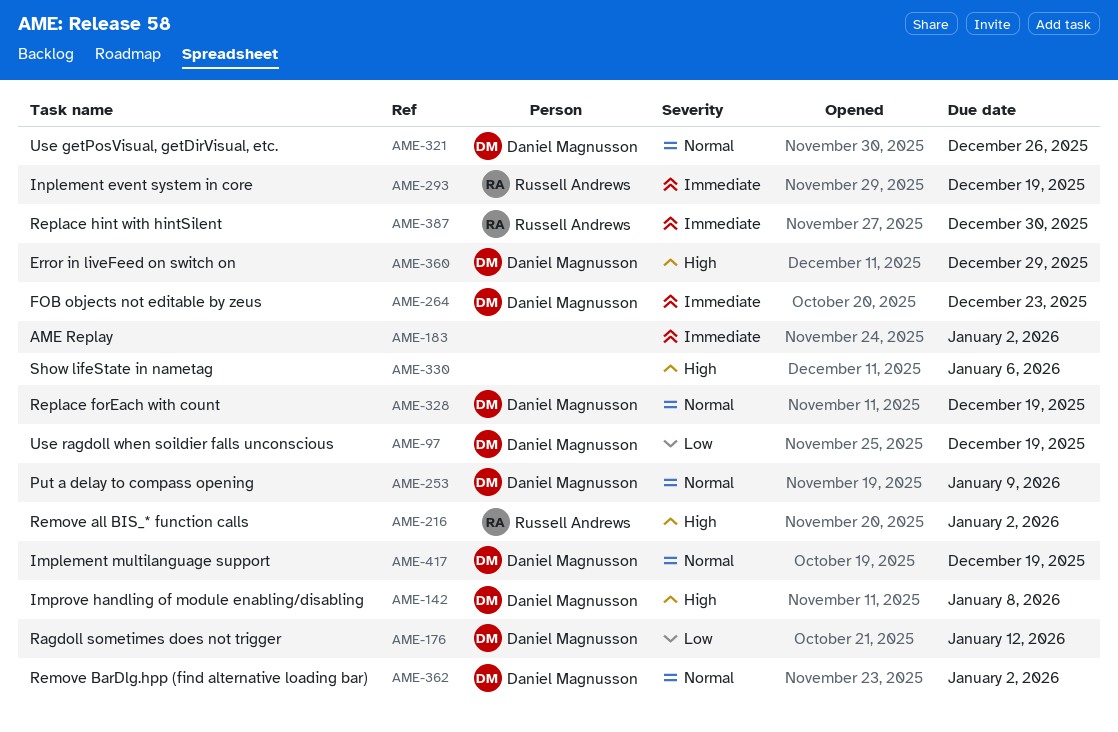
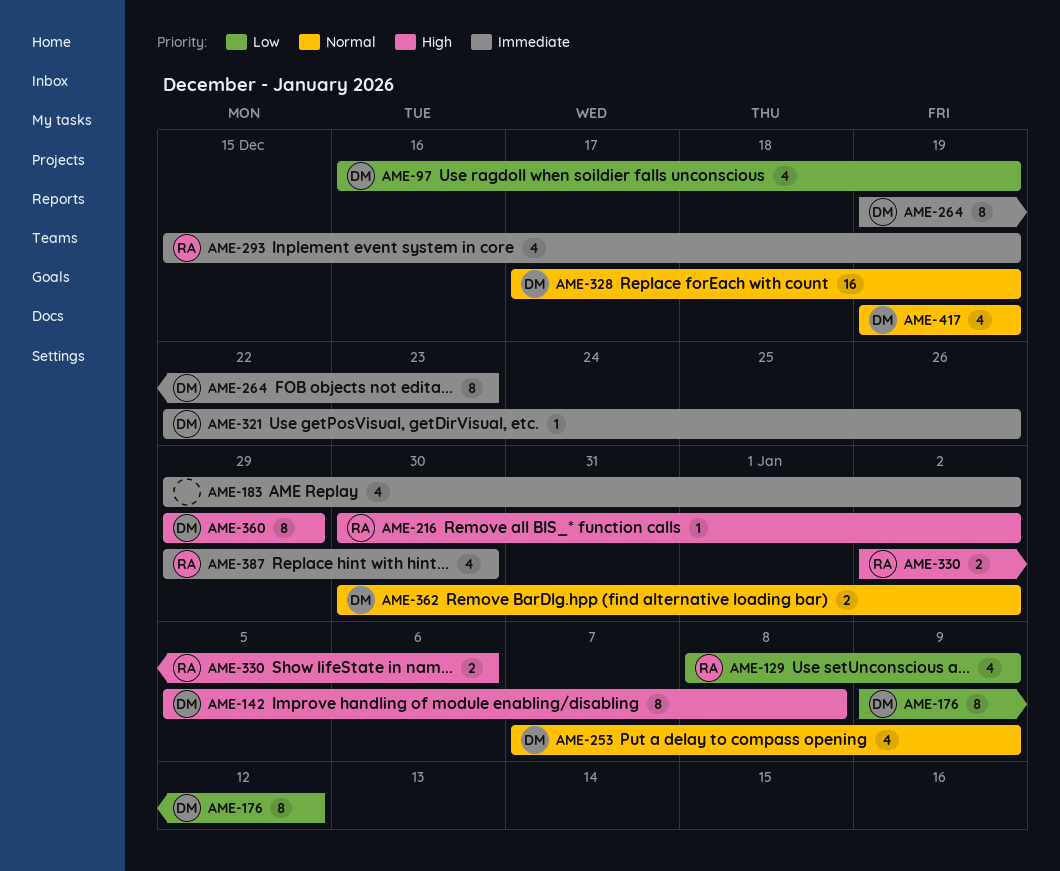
AME-129: none -> present
AME-321, priority: Normal -> Immediate
AME-330, owner: none -> Russell Andrews

